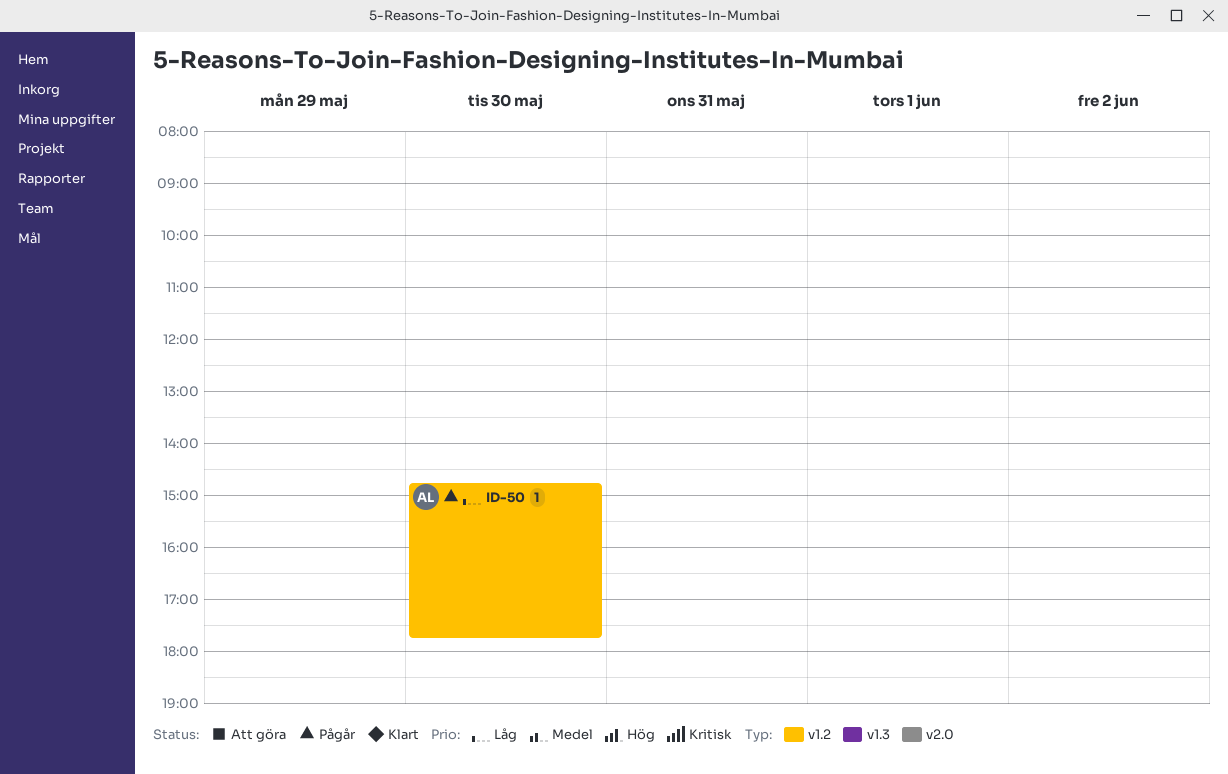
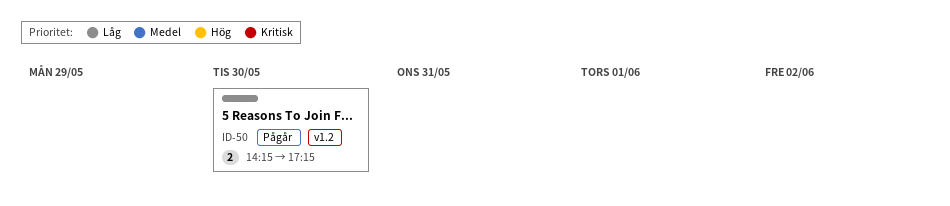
ID-50, estimate: 1 -> 2
ID-50, begins: 14:45 -> 14:15
ID-50, ends: 17:45 -> 17:15

